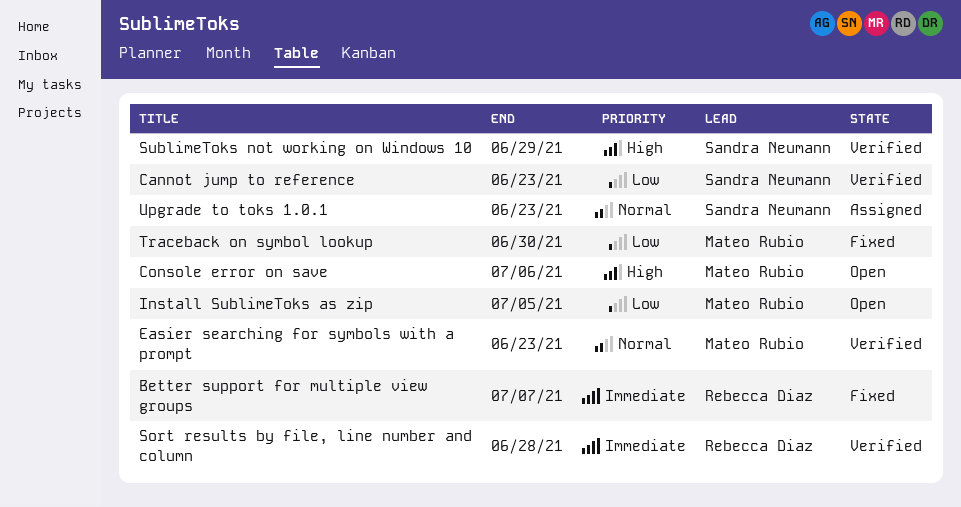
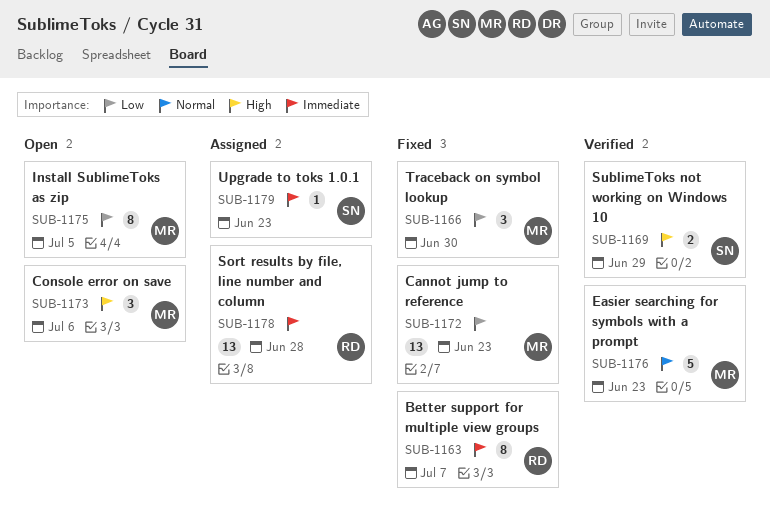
Cannot jump to reference, status: Verified -> Fixed
Cannot jump to reference, owner: Sandra Neumann -> Mateo Rubio
Sort results by file, line number and column, status: Verified -> Assigned
Upgrade to toks 1.0.1, priority: Normal -> Immediate

